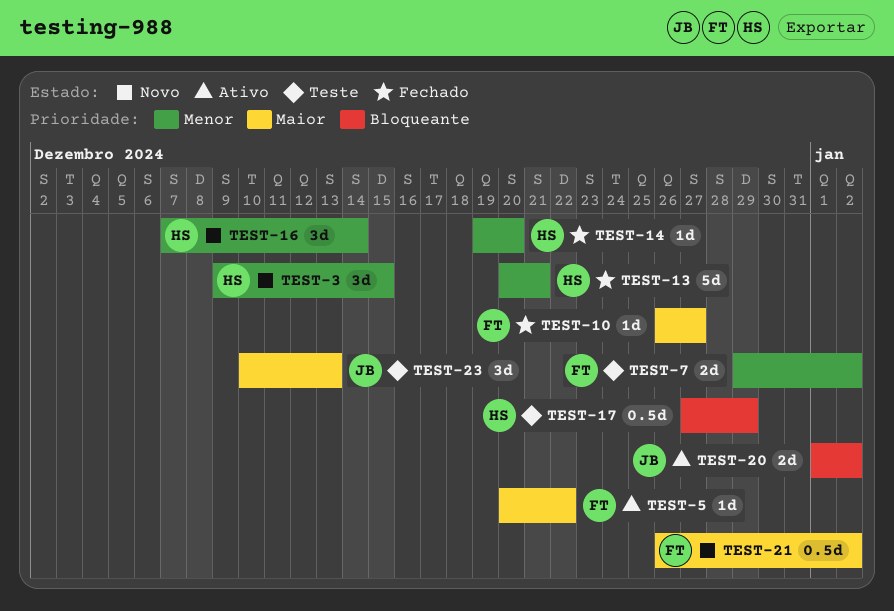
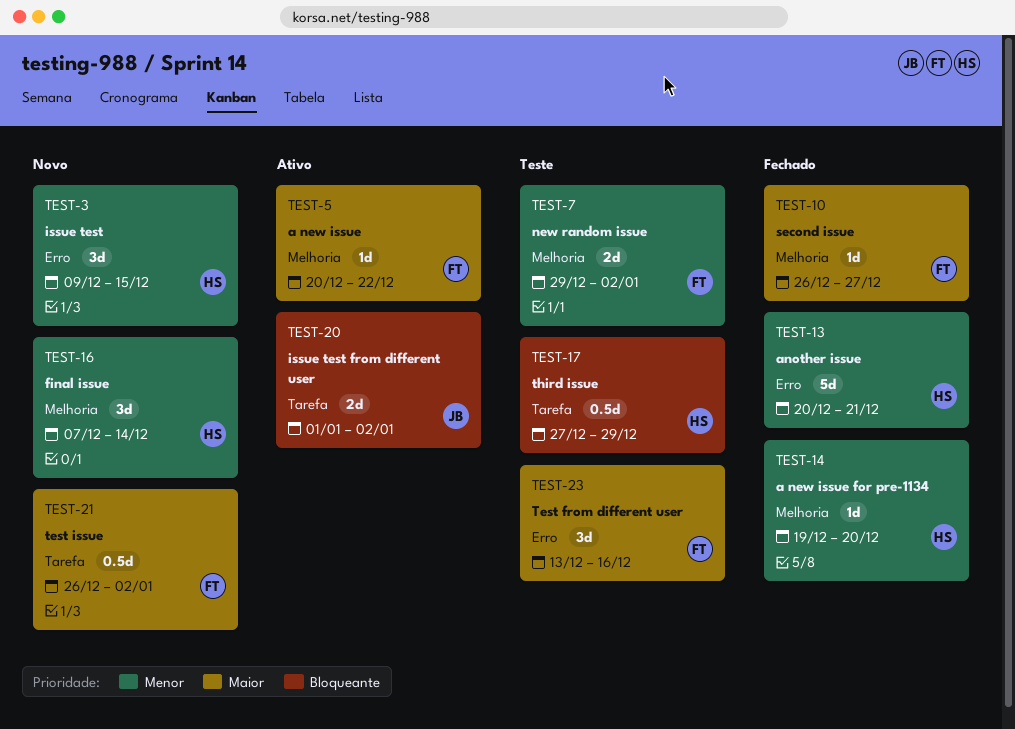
TEST-23, owner: JB -> FT
TEST-23, start: Dec 10 -> Dec 13
TEST-23, due: Dec 13 -> Dec 16

